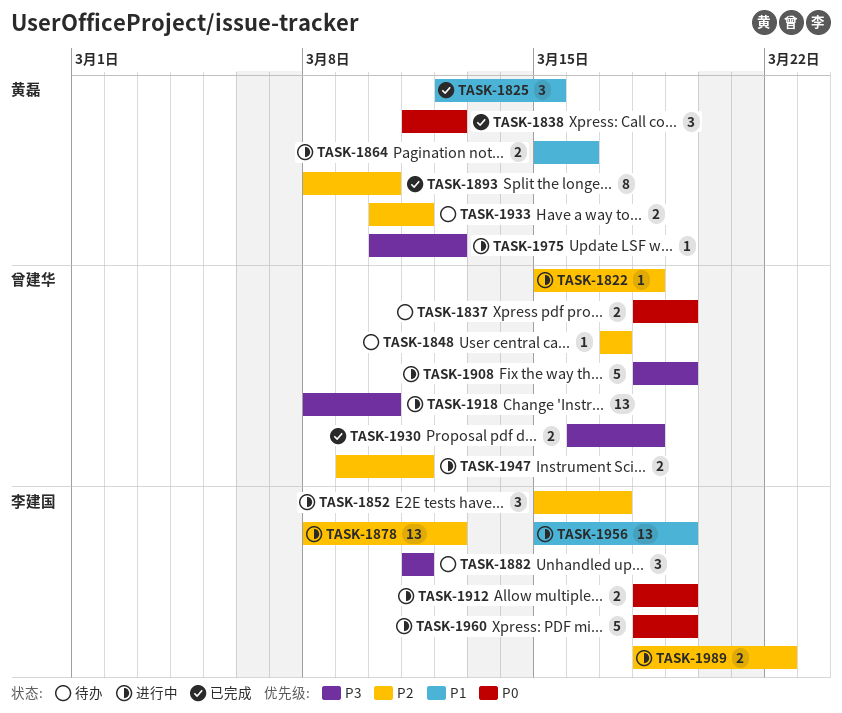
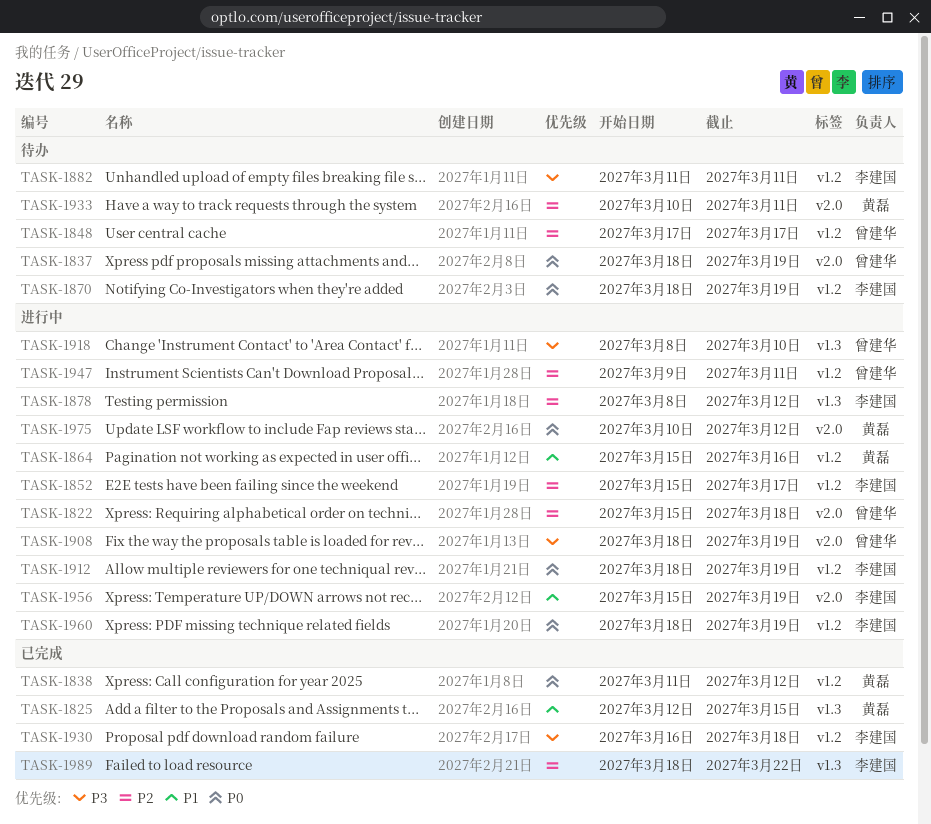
TASK-1870: none -> present
TASK-1893: present -> none
TASK-1930, owner: 曾建华 -> 李建国
TASK-1975, priority: P3 -> P0
TASK-1989, status: 进行中 -> 已完成

